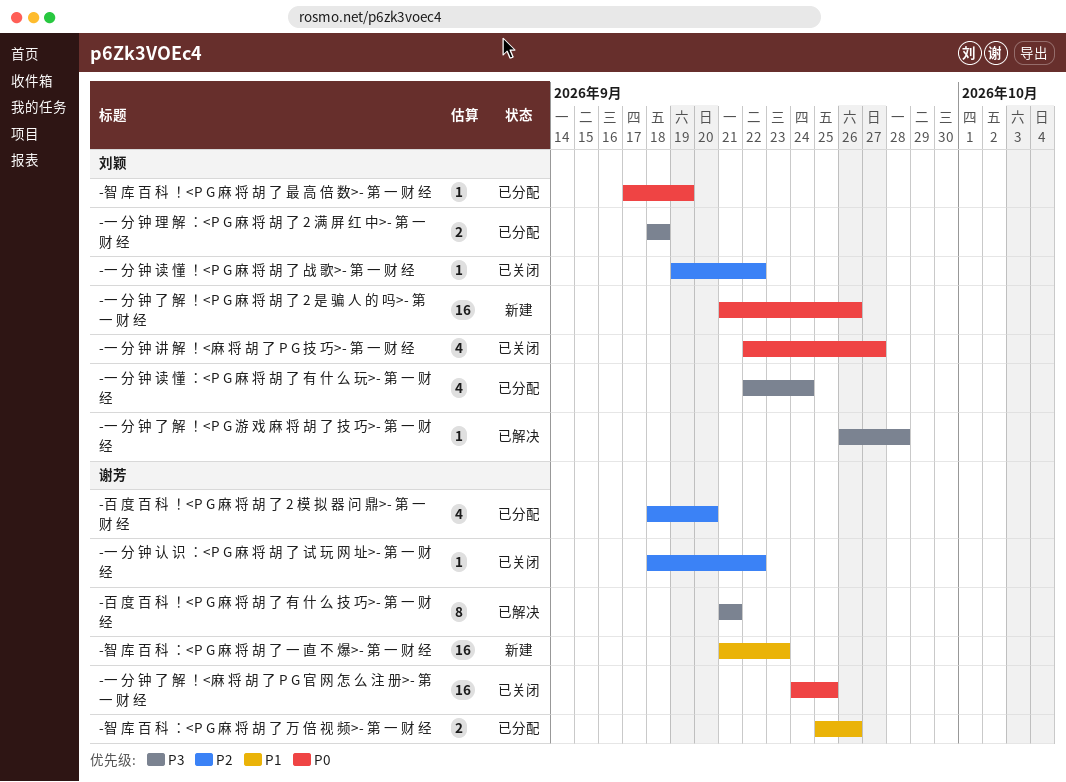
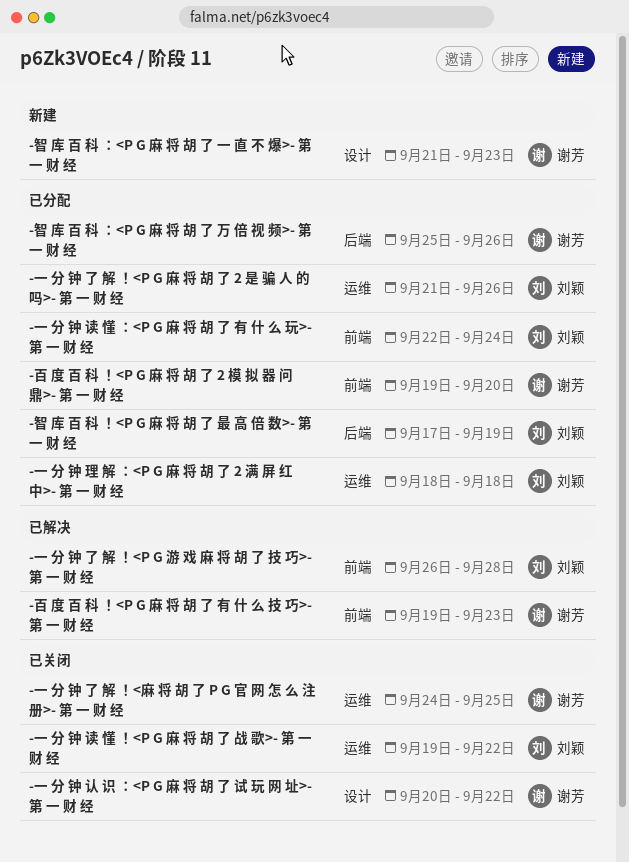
-一 分 钟 了 解 ！<P G 麻 将 胡 了 2 是 骗 人 的 吗>- 第 一 财 经, status: 新建 -> 已分配
-一 分 钟 认 识 ：<P G 麻 将 胡 了 试 玩 网 址>- 第 一 财 经, start: Sep 18 -> Sep 20
-一 分 钟 讲 解 ！<麻 将 胡 了 P G 技 巧>- 第 一 财 经: present -> none
-百 度 百 科 ！<P G 麻 将 胡 了 2 模 拟 器 问 鼎>- 第 一 财 经, start: Sep 18 -> Sep 19
-百 度 百 科 ！<P G 麻 将 胡 了 有 什 么 技 巧>- 第 一 财 经, start: Sep 21 -> Sep 19
-百 度 百 科 ！<P G 麻 将 胡 了 有 什 么 技 巧>- 第 一 财 经, due: Sep 21 -> Sep 23

